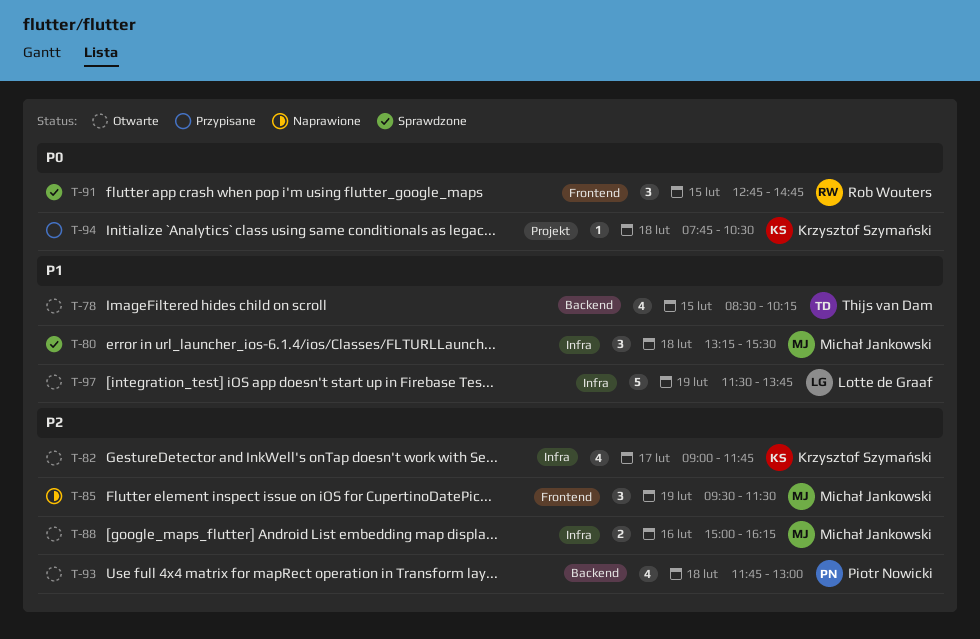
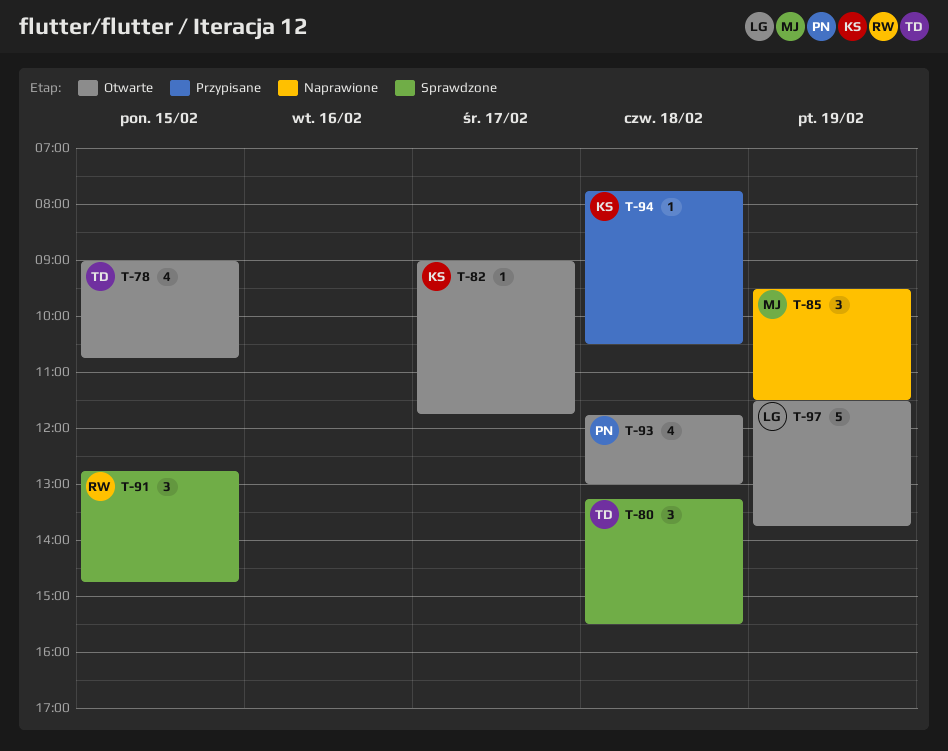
T-78, begins: 08:30 -> 09:00
T-78, ends: 10:15 -> 10:45
T-80, owner: Michał Jankowski -> Thijs van Dam
T-82, estimate: 4 -> 1
T-88: present -> none

